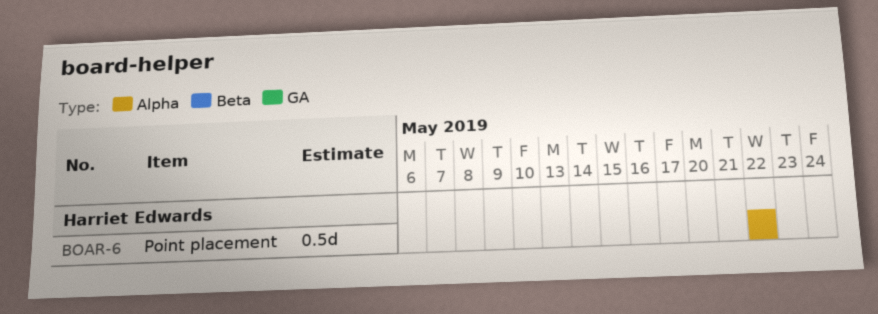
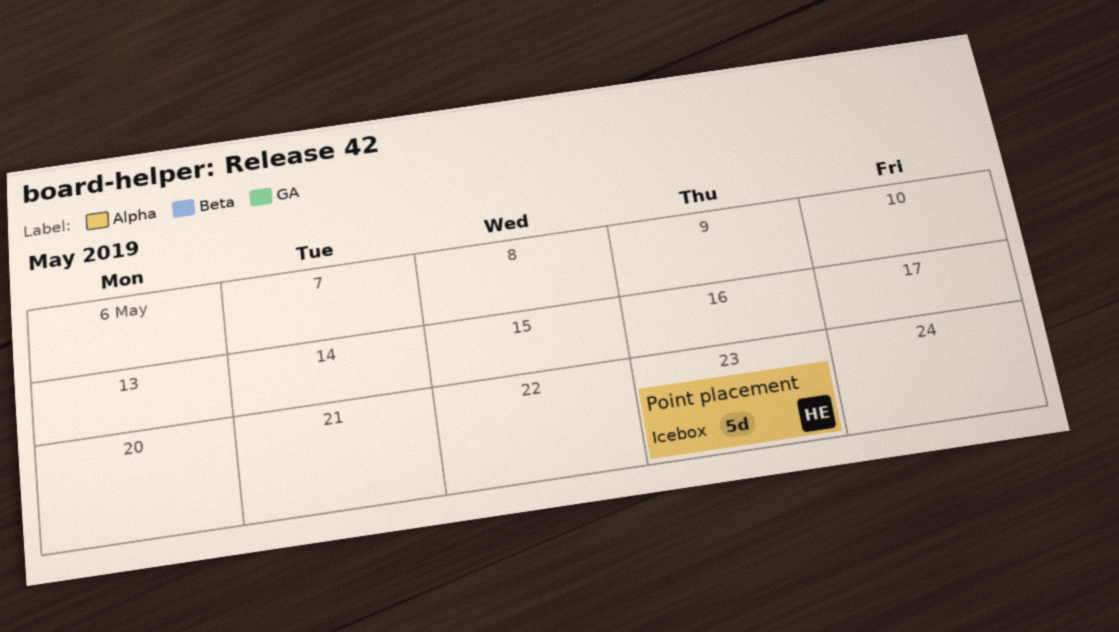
Point placement, estimate: 0.5d -> 5d
Point placement, due: May 22 -> May 23

